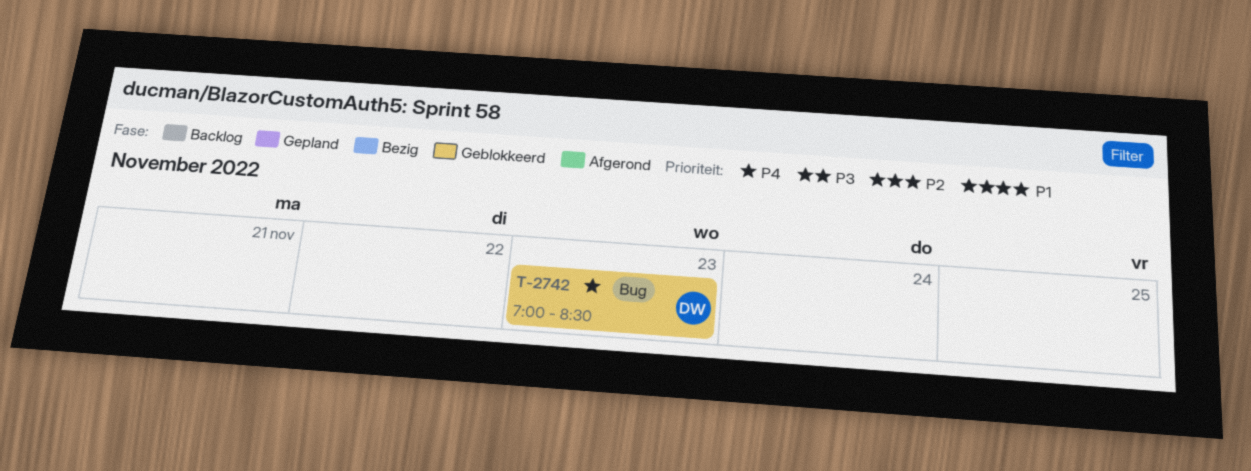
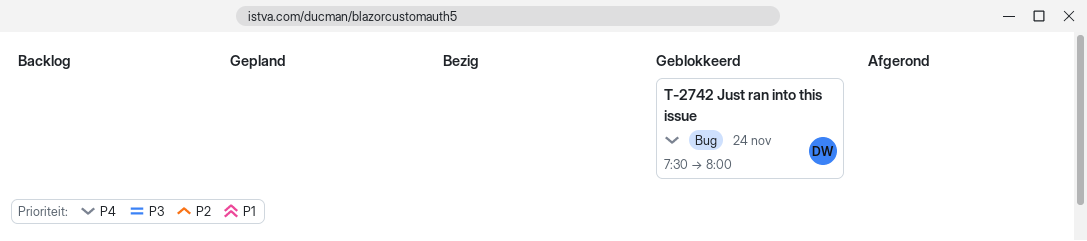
T-2742, day: Nov 23 -> Nov 24
T-2742, begins: 07:00 -> 07:30
T-2742, ends: 08:30 -> 08:00

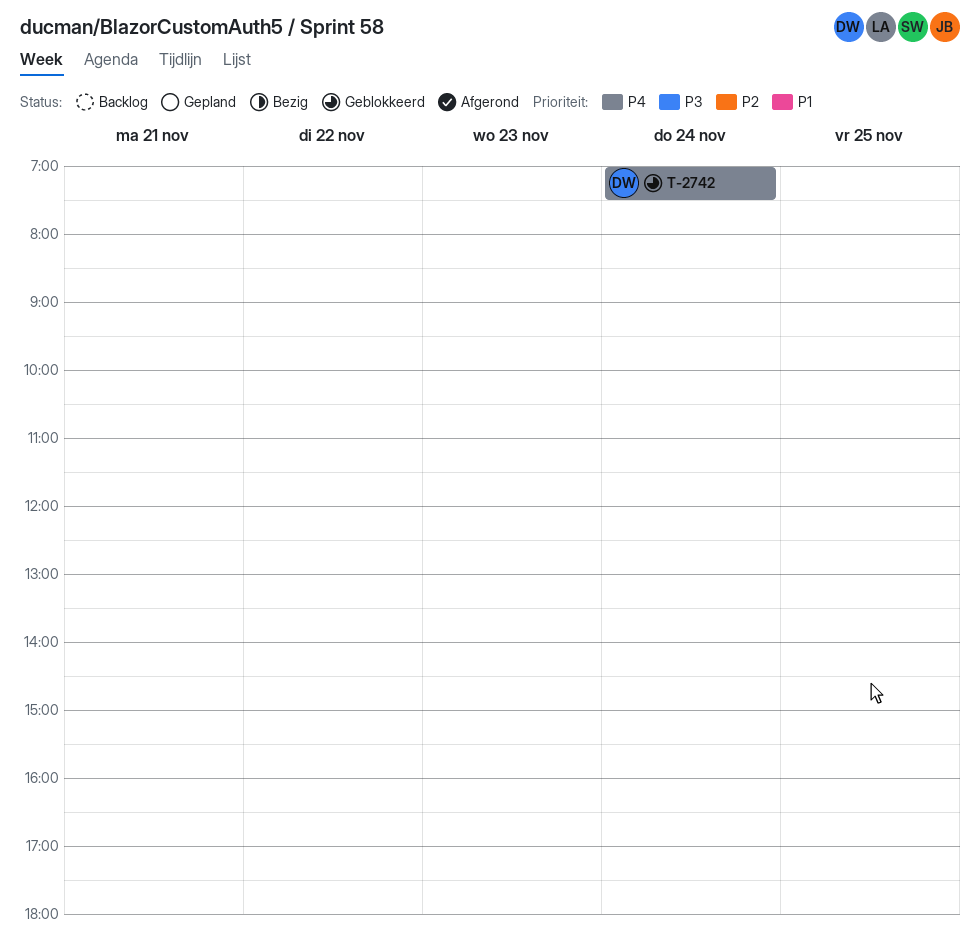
T-2742, begins: 07:30 -> 07:00
T-2742, ends: 08:00 -> 07:30

